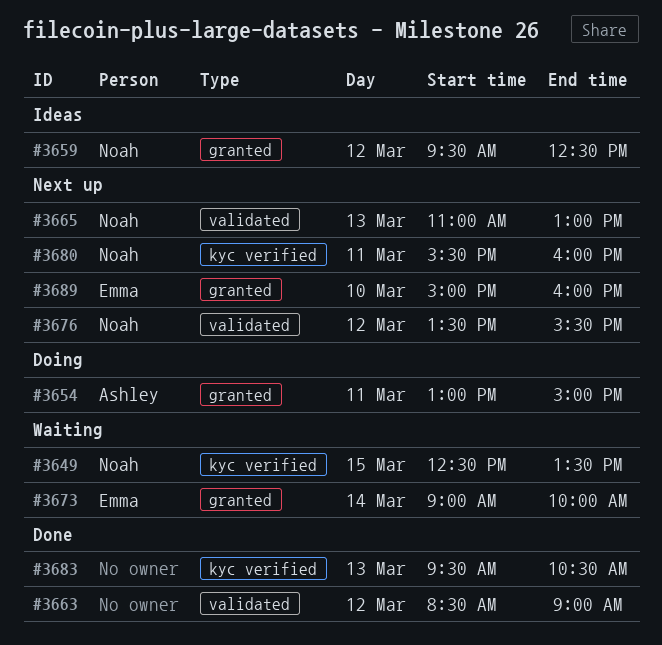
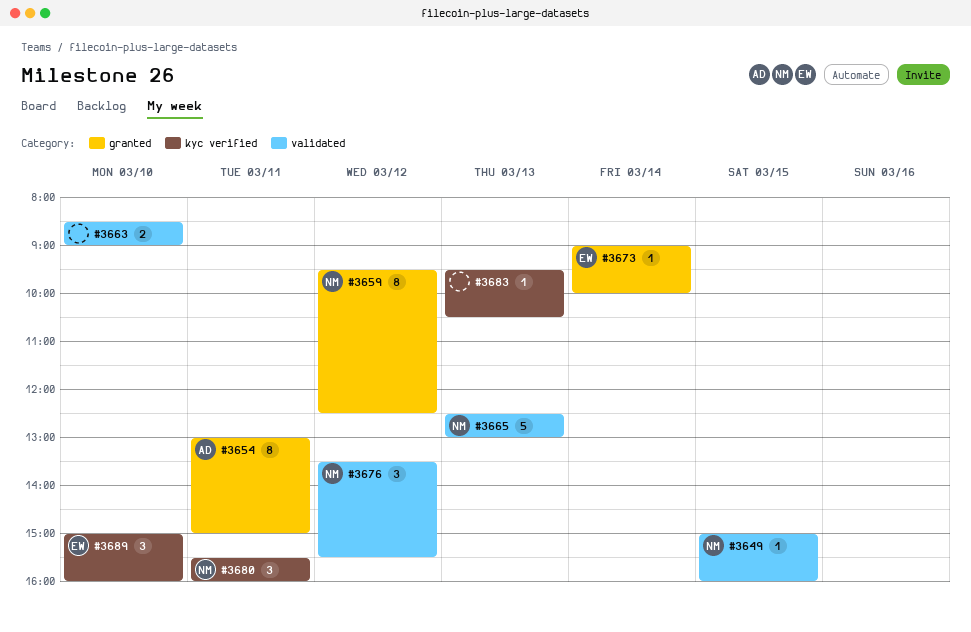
#3649, label: kyc verified -> validated
#3649, begins: 12:30 -> 15:00
#3649, ends: 13:30 -> 16:00
#3663, day: Mar 12 -> Mar 10
#3665, begins: 11:00 -> 12:30
#3689, label: granted -> kyc verified

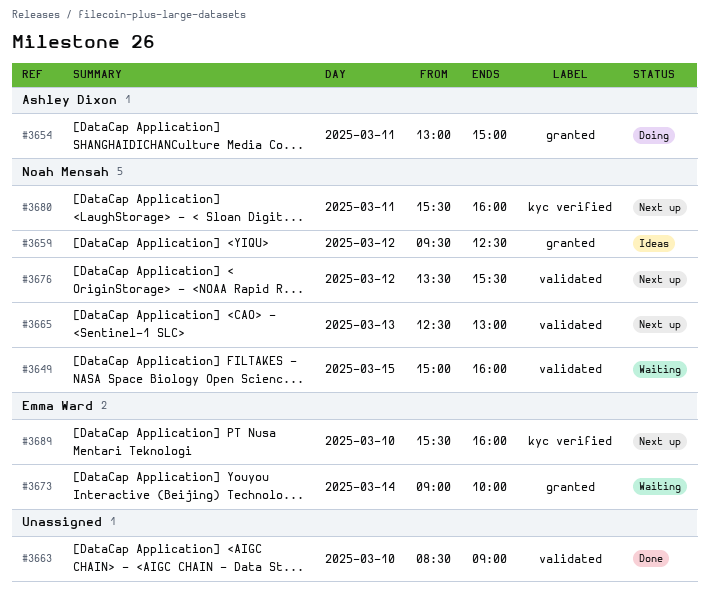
#3683: present -> none
#3689, begins: 15:00 -> 15:30

